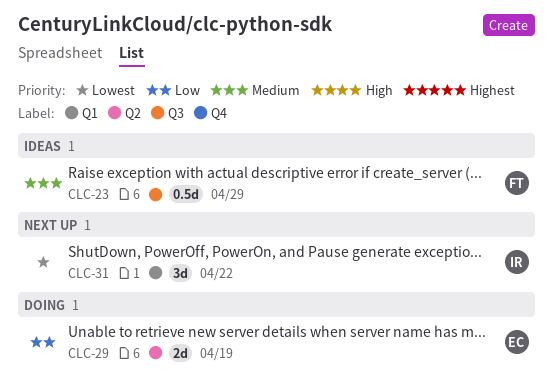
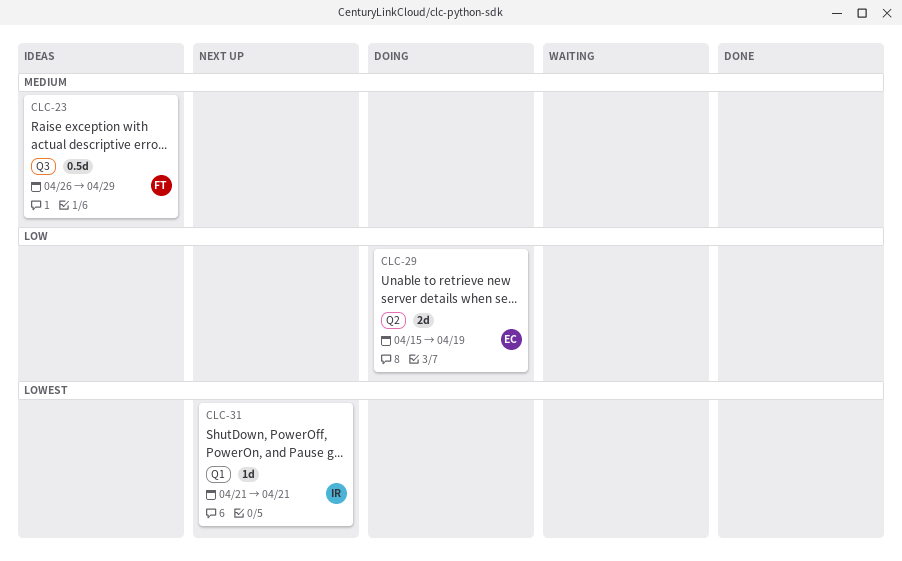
CLC-31, estimate: 3d -> 1d
CLC-31, due: Apr 22 -> Apr 21

